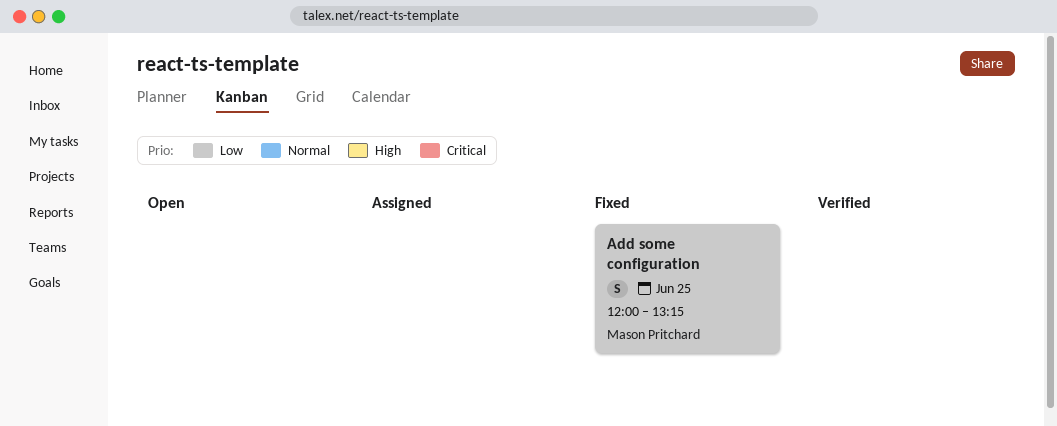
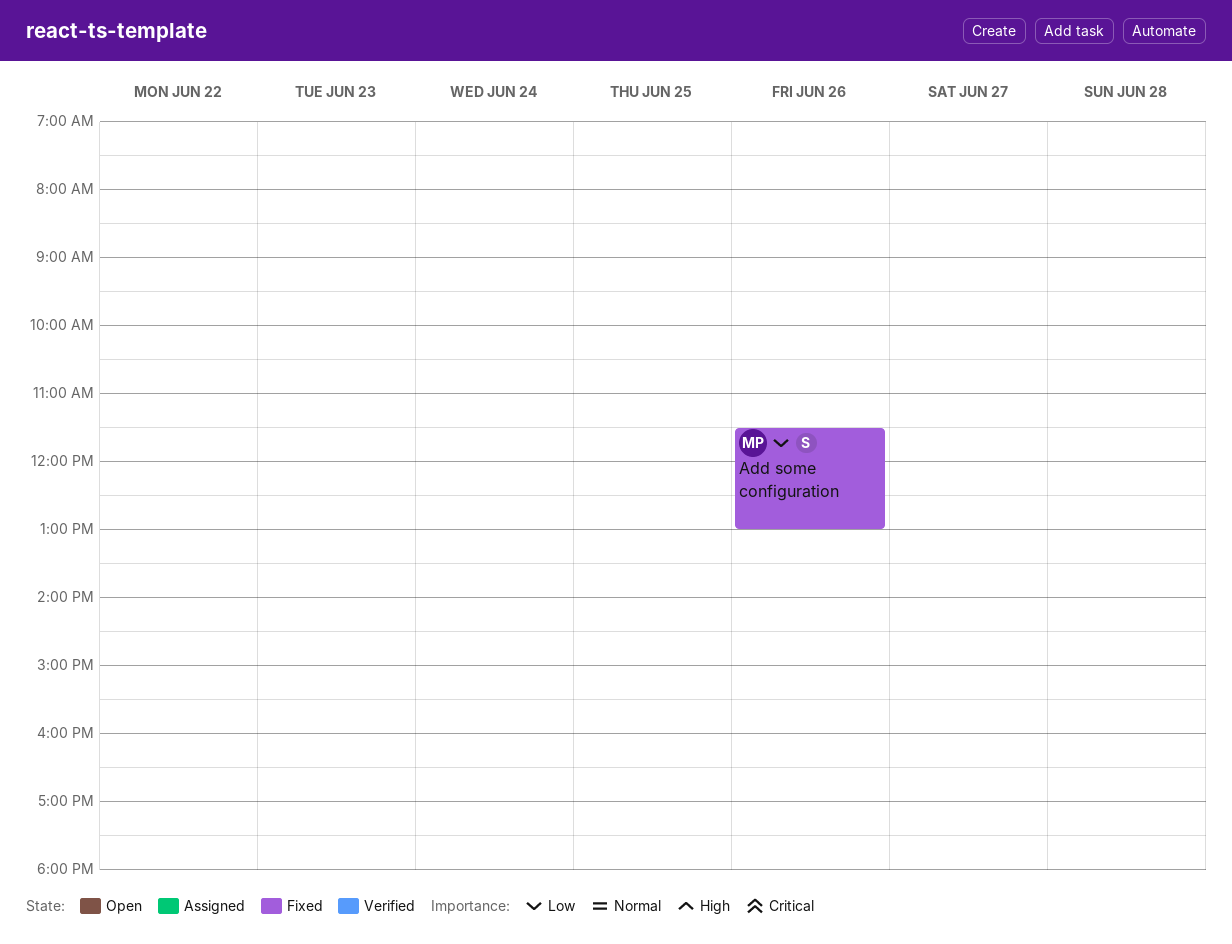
Add some configuration, day: Jun 25 -> Jun 26
Add some configuration, begins: 12:00 -> 11:30
Add some configuration, ends: 13:15 -> 13:00

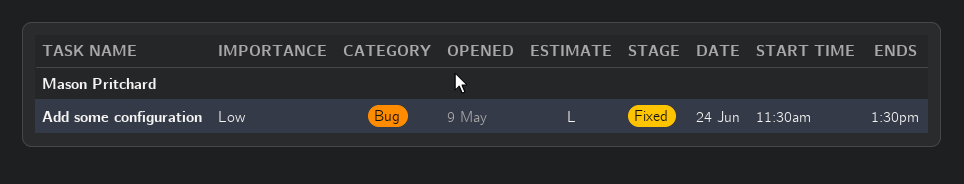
Add some configuration, estimate: S -> L
Add some configuration, day: Jun 26 -> Jun 24
Add some configuration, ends: 13:00 -> 13:30

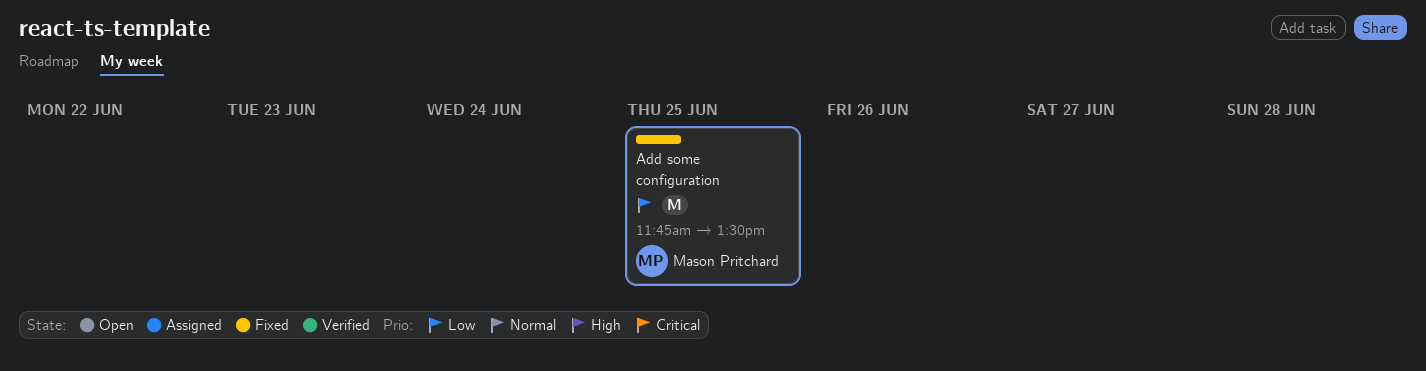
Add some configuration, estimate: L -> M
Add some configuration, day: Jun 24 -> Jun 25
Add some configuration, begins: 11:30 -> 11:45

